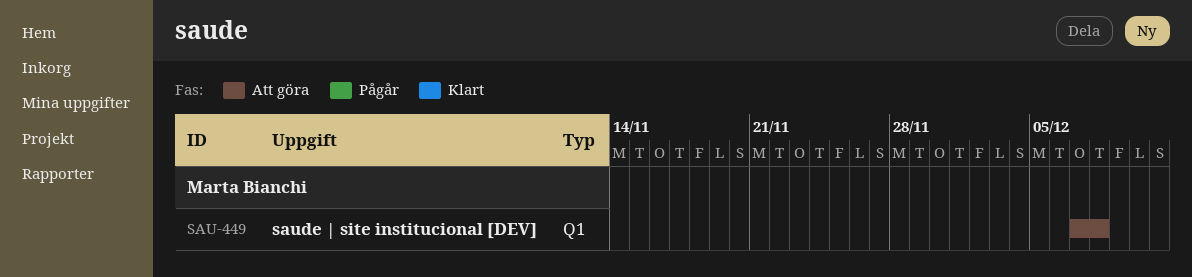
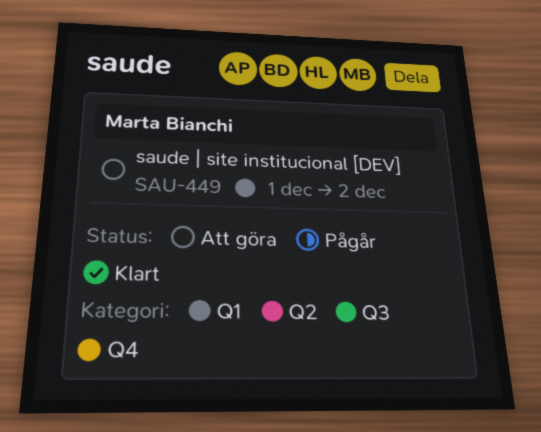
SAU-449, start: Dec 7 -> Dec 1
SAU-449, due: Dec 8 -> Dec 2

